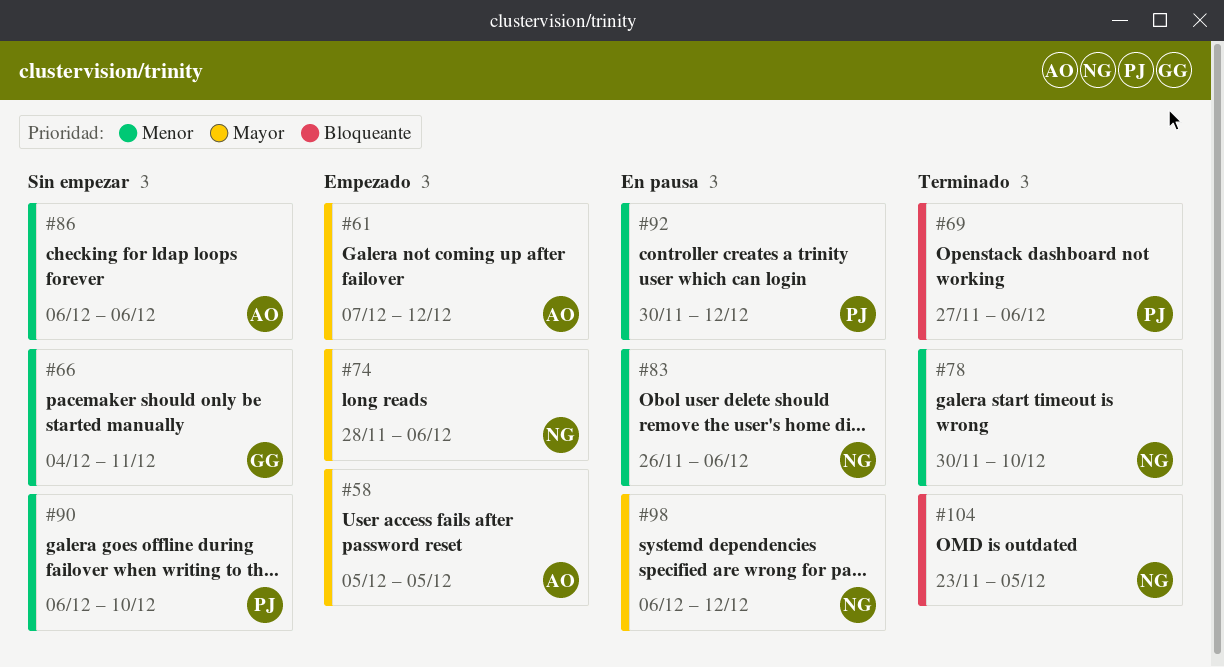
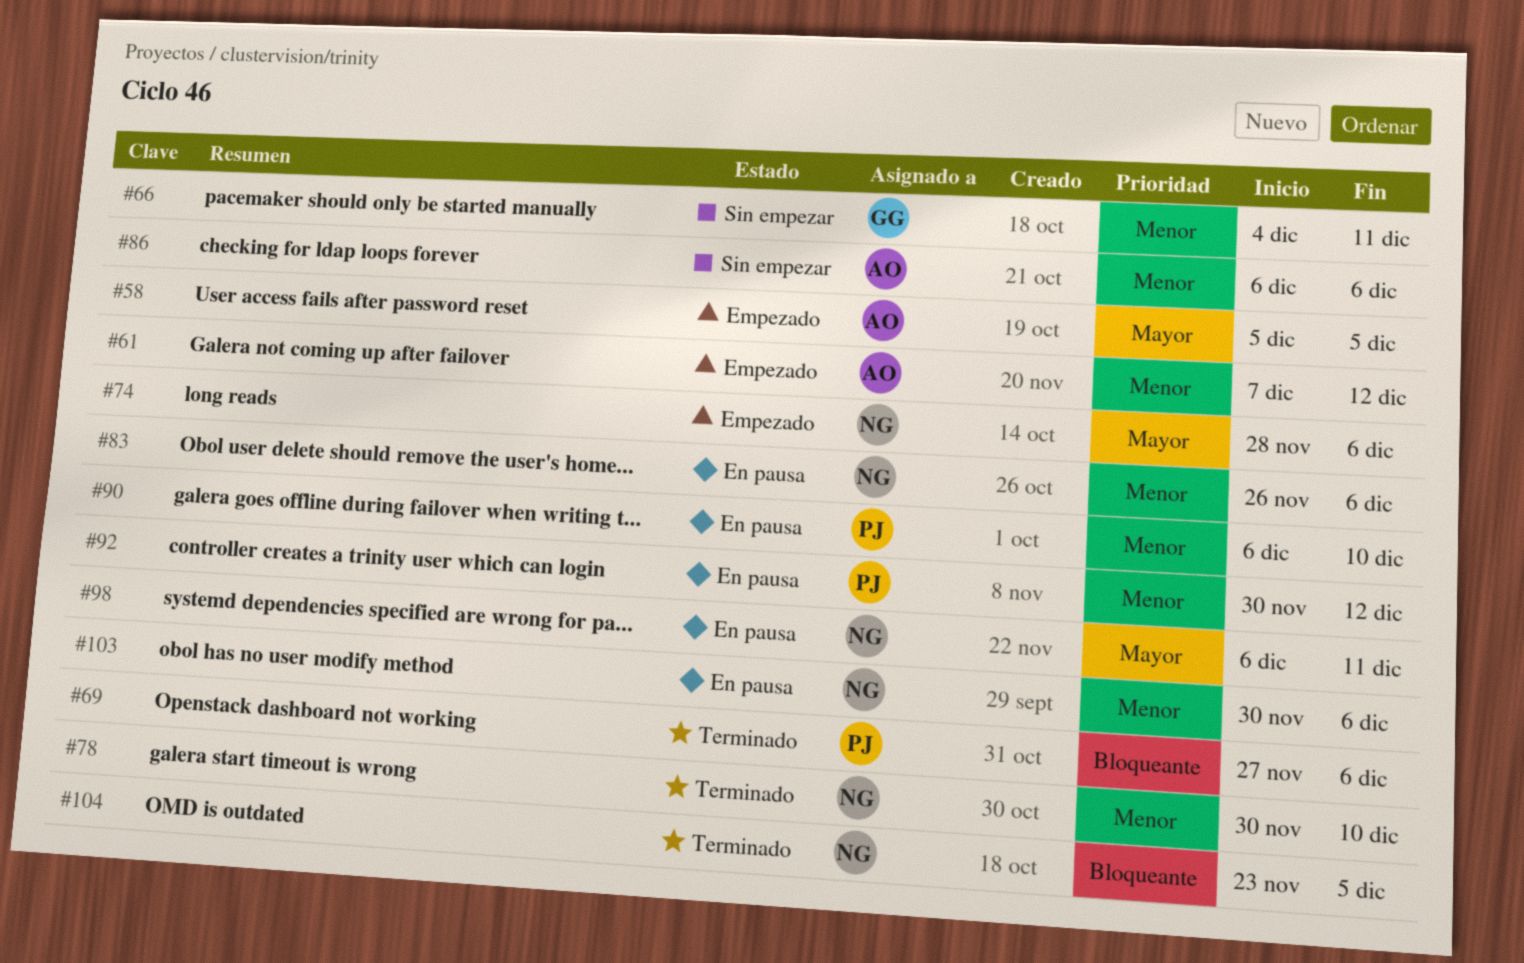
#61, priority: Mayor -> Menor
#90, status: Sin empezar -> En pausa
#98, due: Dec 12 -> Dec 11
#103: none -> present

